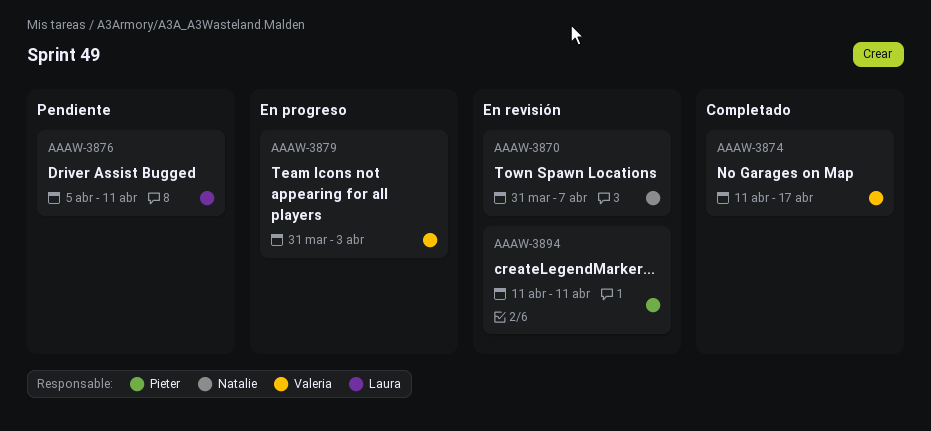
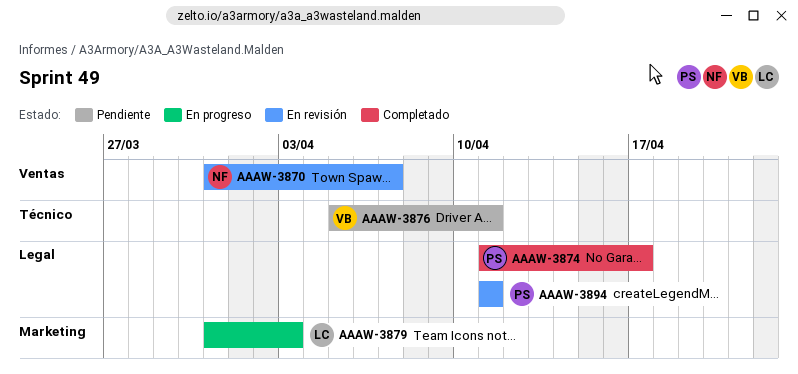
AAAW-3874, owner: Valeria -> Pieter
AAAW-3876, owner: Laura -> Valeria
AAAW-3879, owner: Valeria -> Laura

